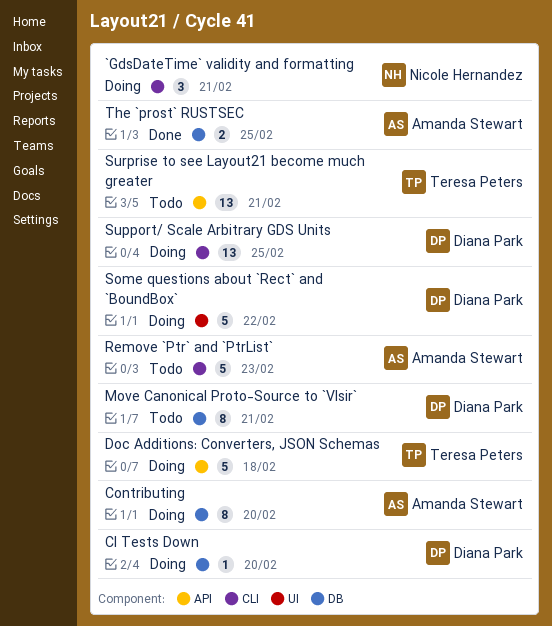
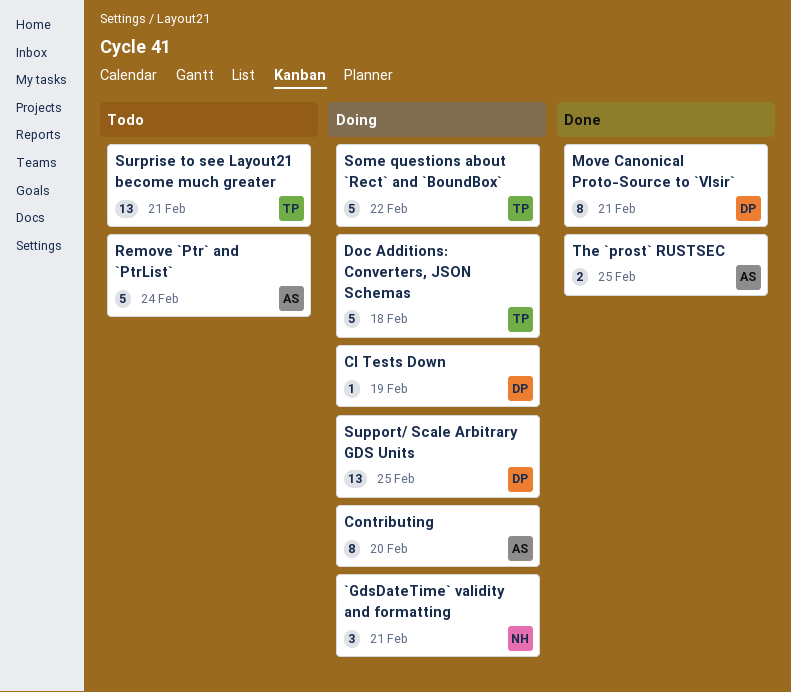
CI Tests Down, due: Feb 20 -> Feb 19
Move Canonical Proto-Source to `Vlsir`, status: Todo -> Done
Remove `Ptr` and `PtrList`, due: Feb 23 -> Feb 24
Some questions about `Rect` and `BoundBox`, owner: Diana Park -> Teresa Peters

